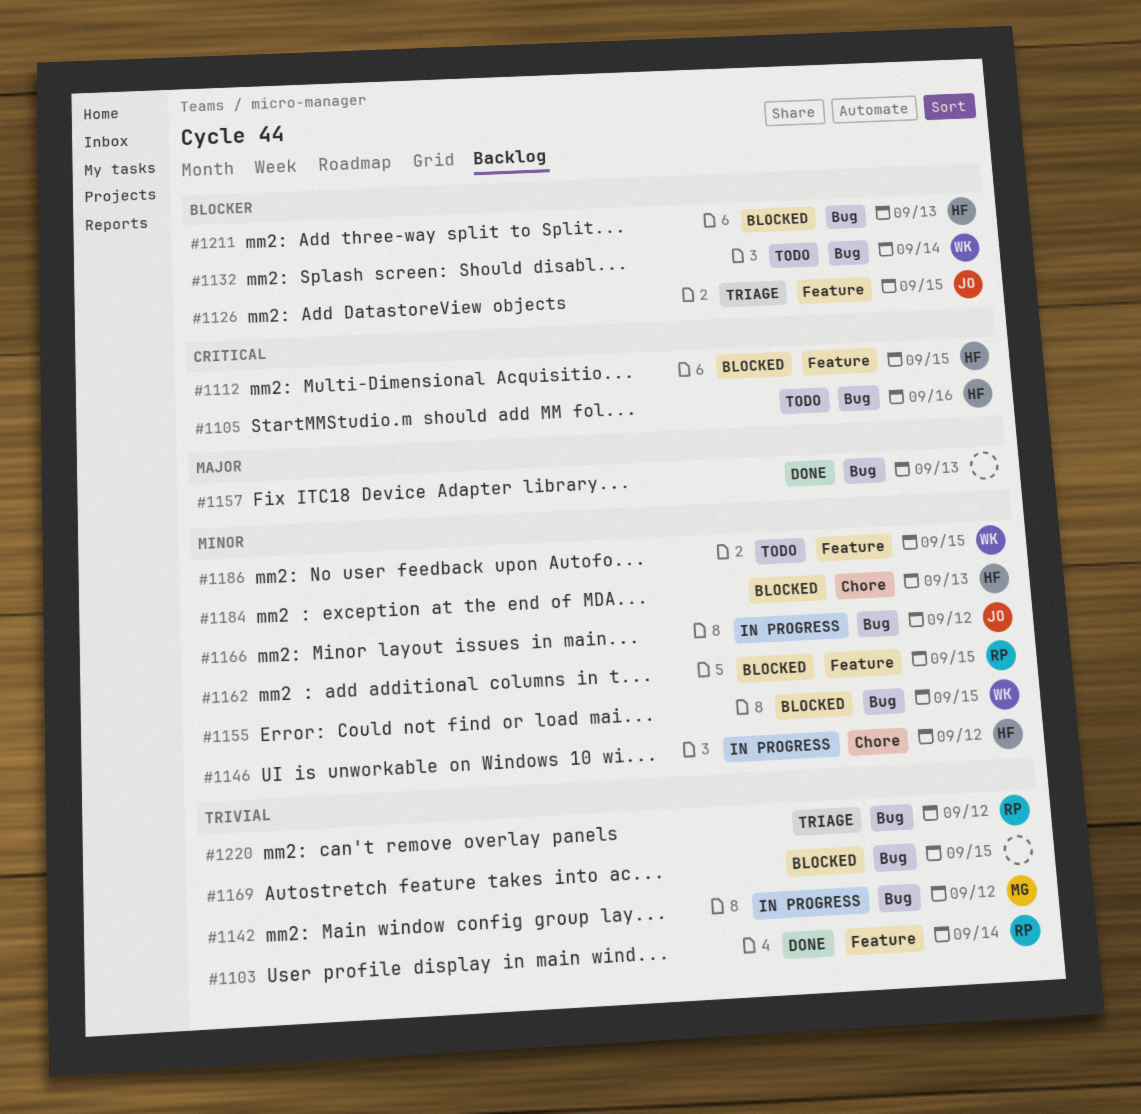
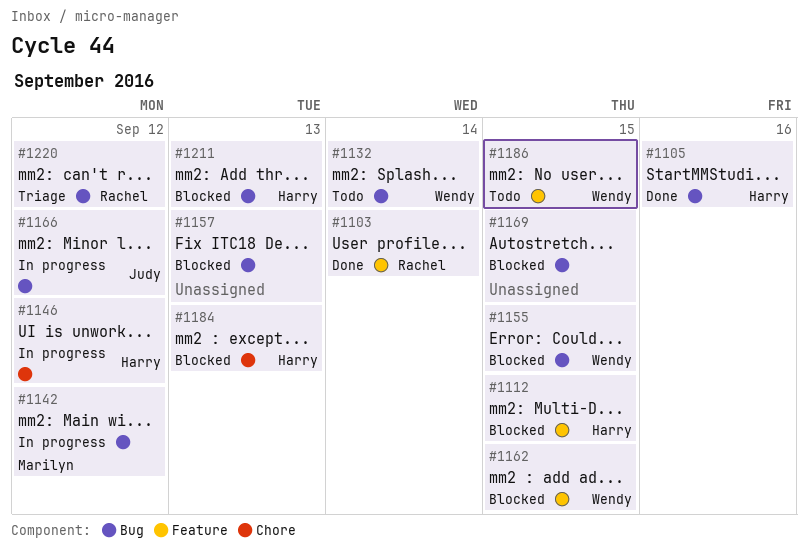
#1105, status: Todo -> Done
#1126: present -> none
#1157, status: Done -> Blocked
#1162, owner: Rachel -> Wendy

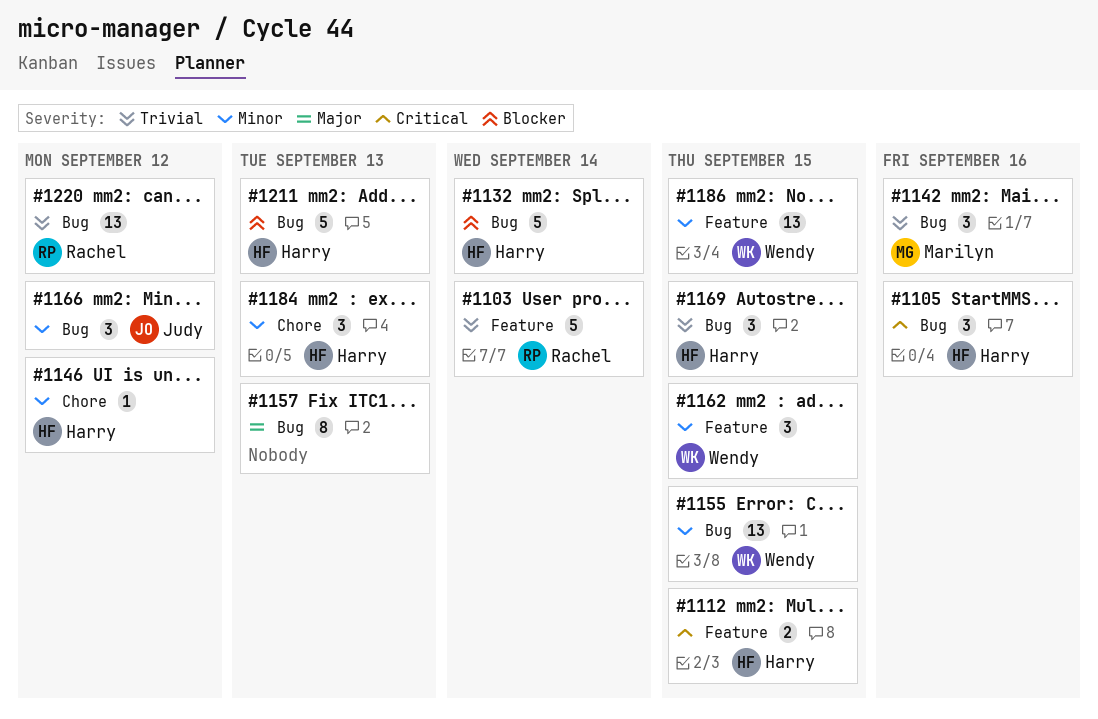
#1132, owner: Wendy -> Harry
#1142, due: Sep 12 -> Sep 16
#1169, owner: none -> Harry

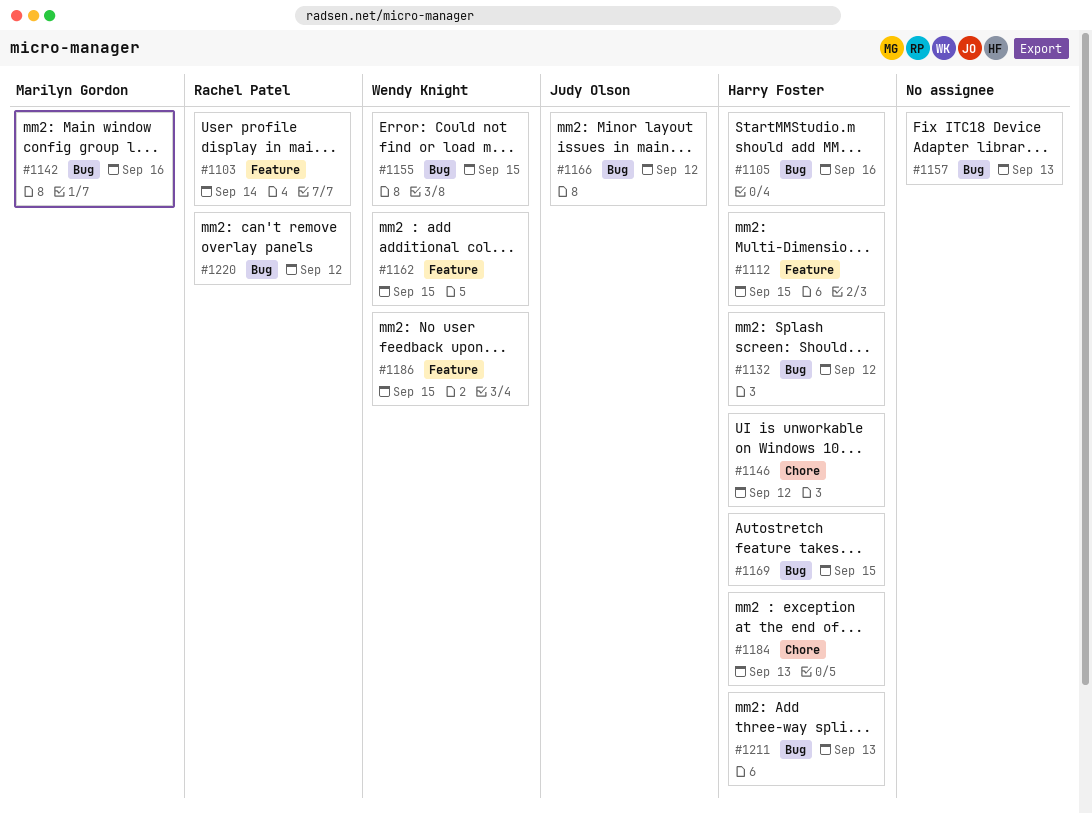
#1132, due: Sep 14 -> Sep 12

